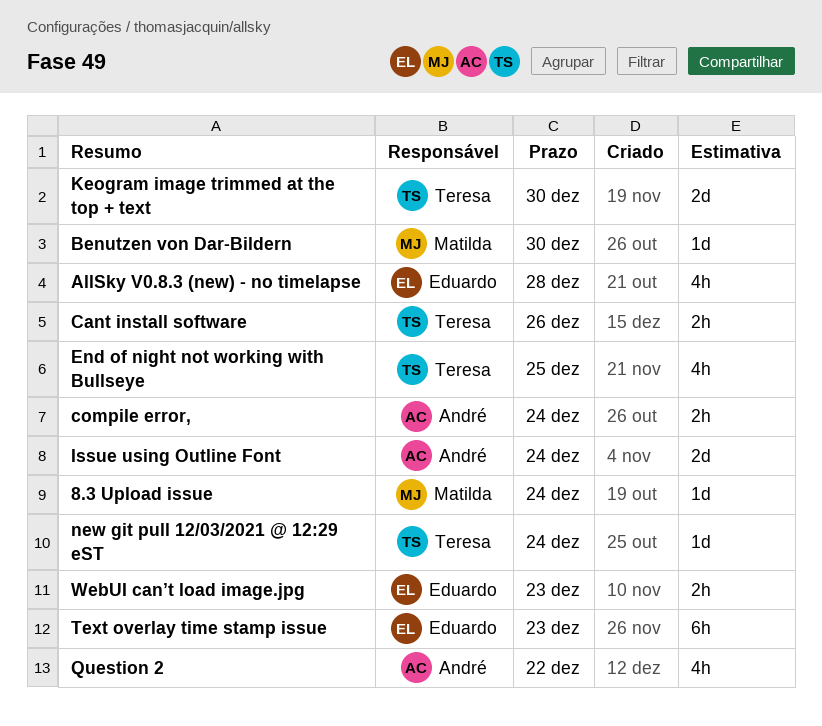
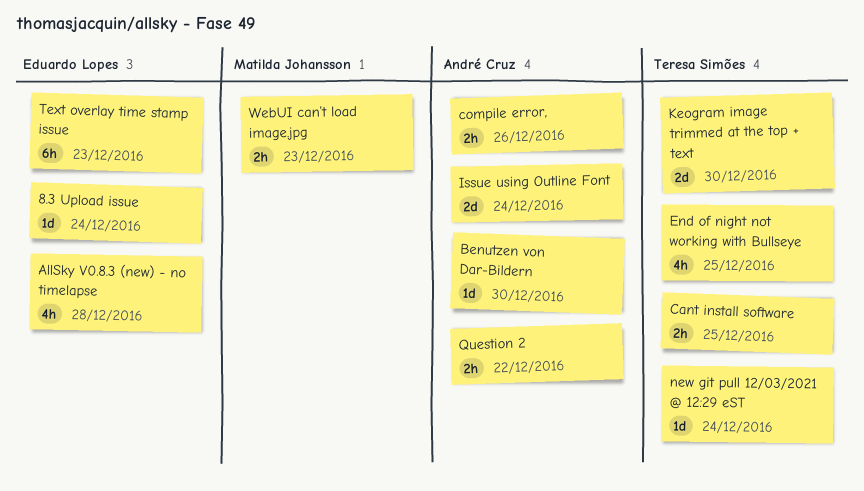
8.3 Upload issue, owner: Matilda Johansson -> Eduardo Lopes
Benutzen von Dar-Bildern, owner: Matilda Johansson -> André Cruz
Cant install software, due: Dec 26 -> Dec 25
compile error,, due: Dec 24 -> Dec 26
Question 2, estimate: 4h -> 2h
WebUI can’t load image.jpg, owner: Eduardo Lopes -> Matilda Johansson

